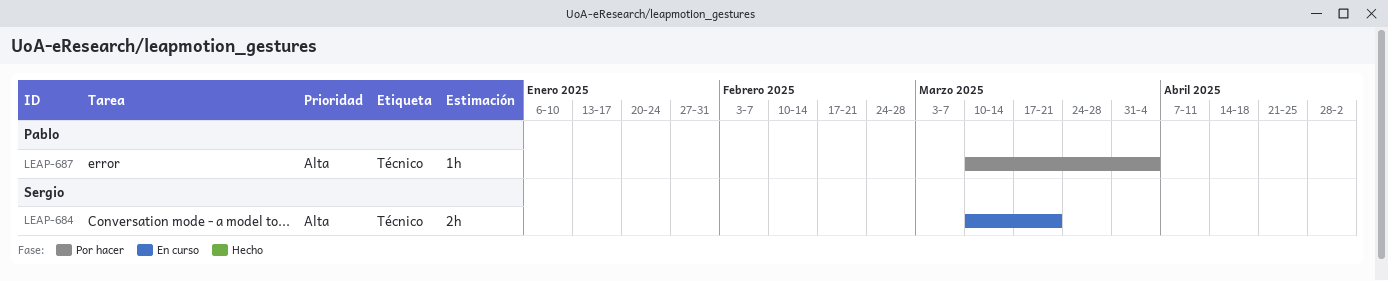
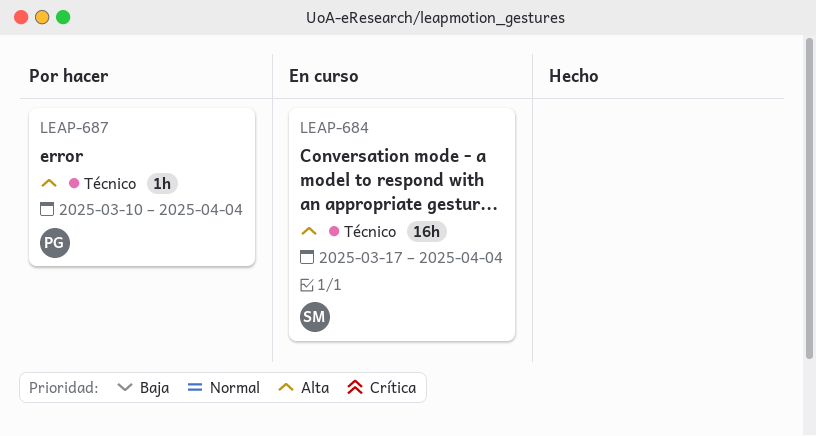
LEAP-684, estimate: 2h -> 16h
LEAP-684, start: Mar 10 -> Mar 17
LEAP-684, due: Mar 21 -> Apr 4

